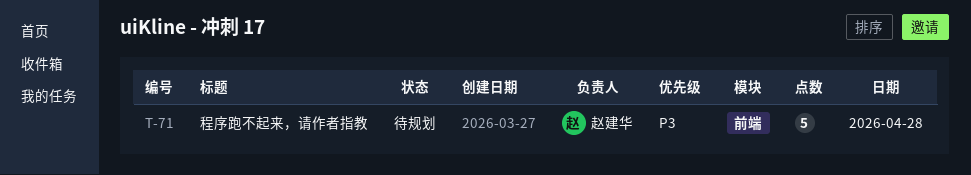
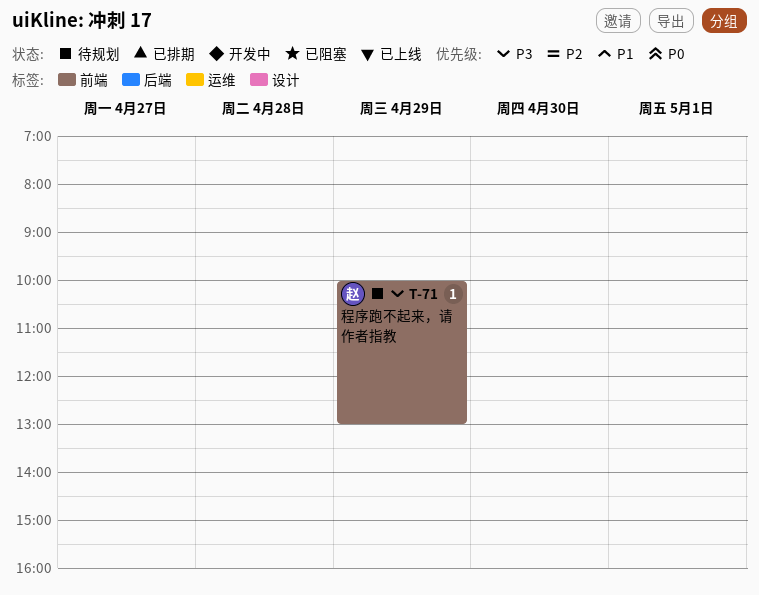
T-71, estimate: 5 -> 1
T-71, day: Apr 28 -> Apr 29

